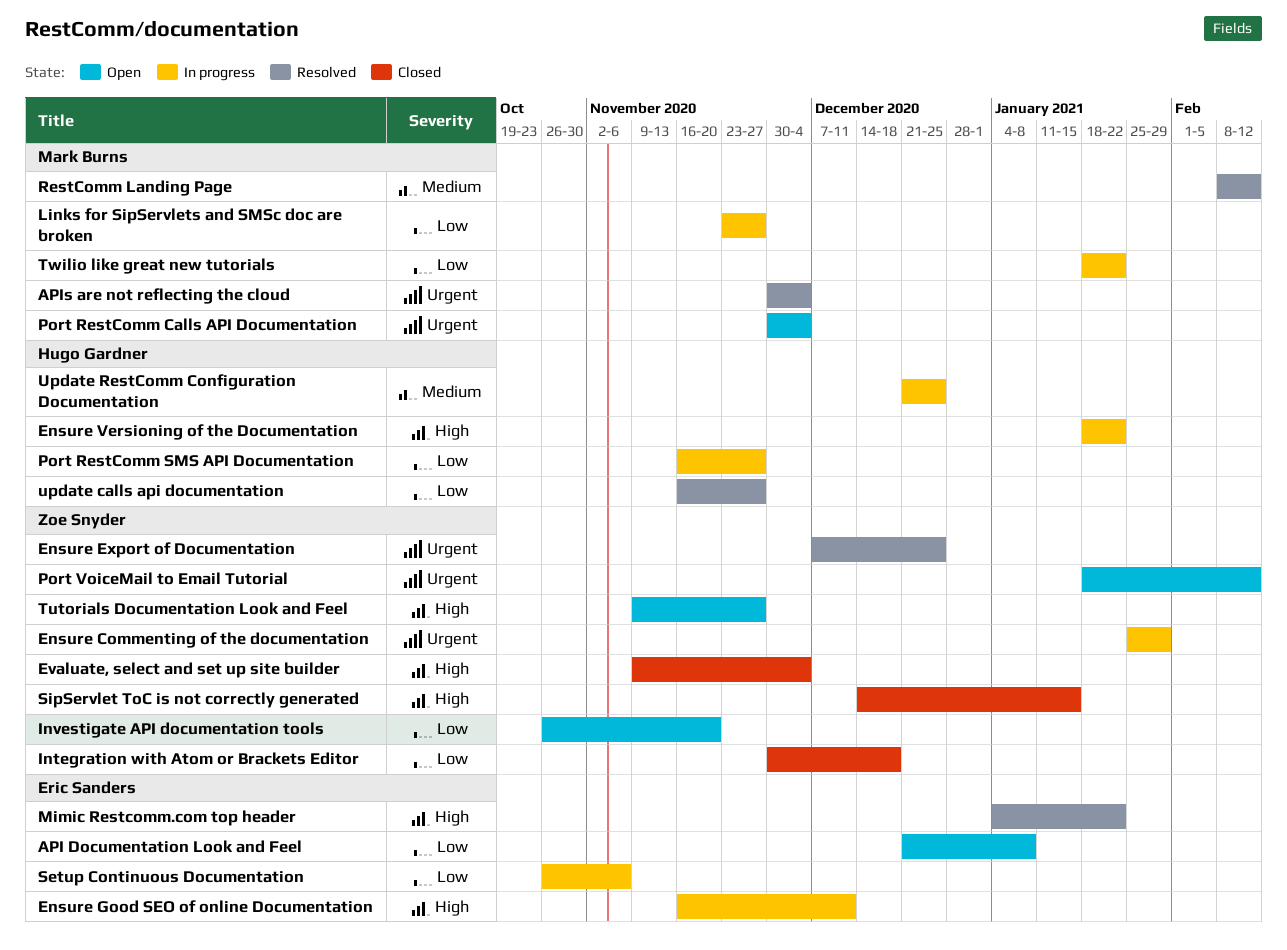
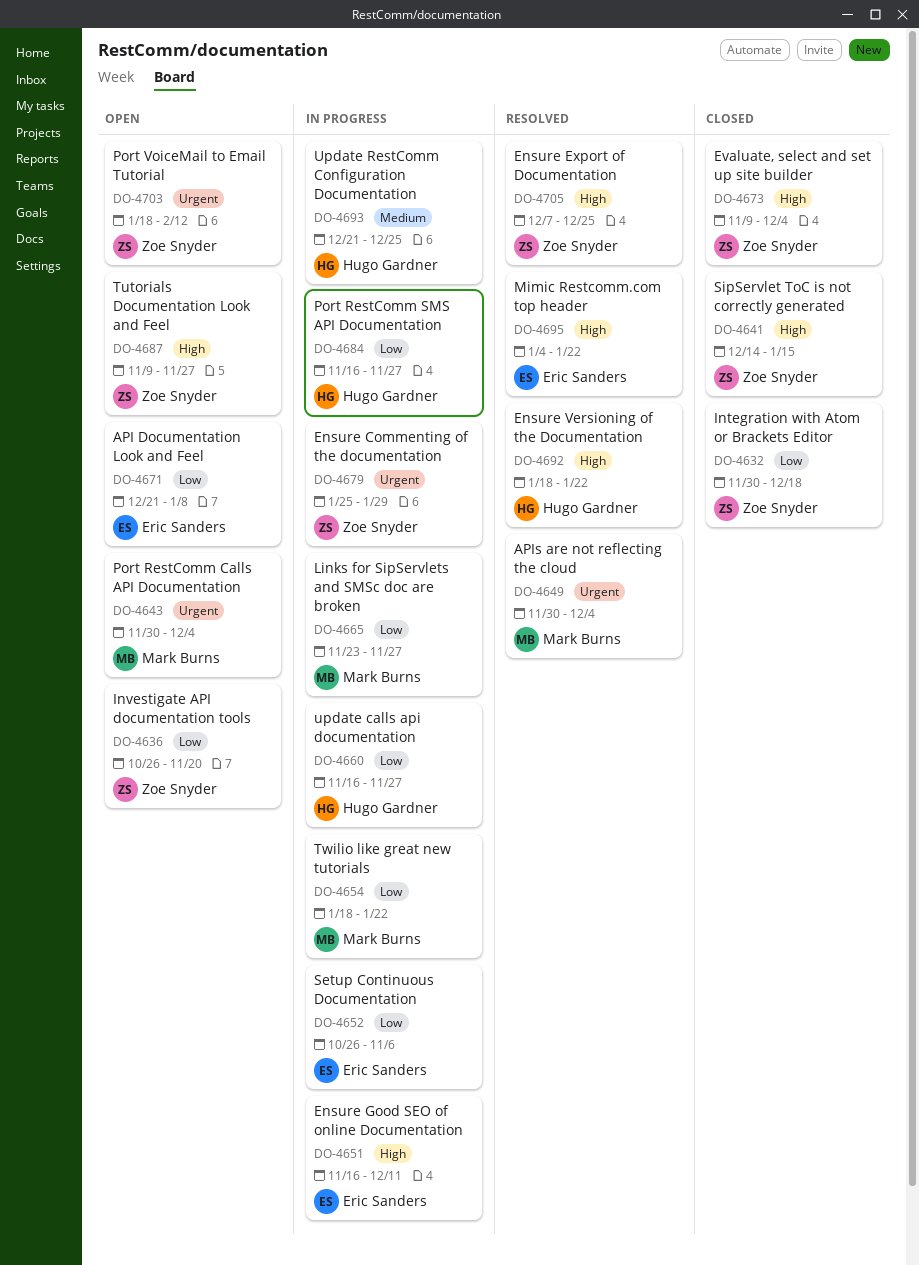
Ensure Export of Documentation, priority: Urgent -> High
Ensure Versioning of the Documentation, status: In progress -> Resolved
RestComm Landing Page: present -> none
update calls api documentation, status: Resolved -> In progress

